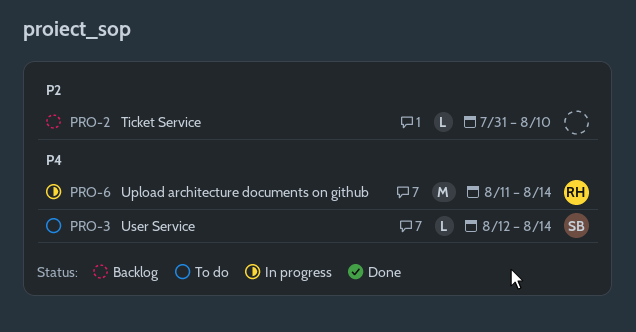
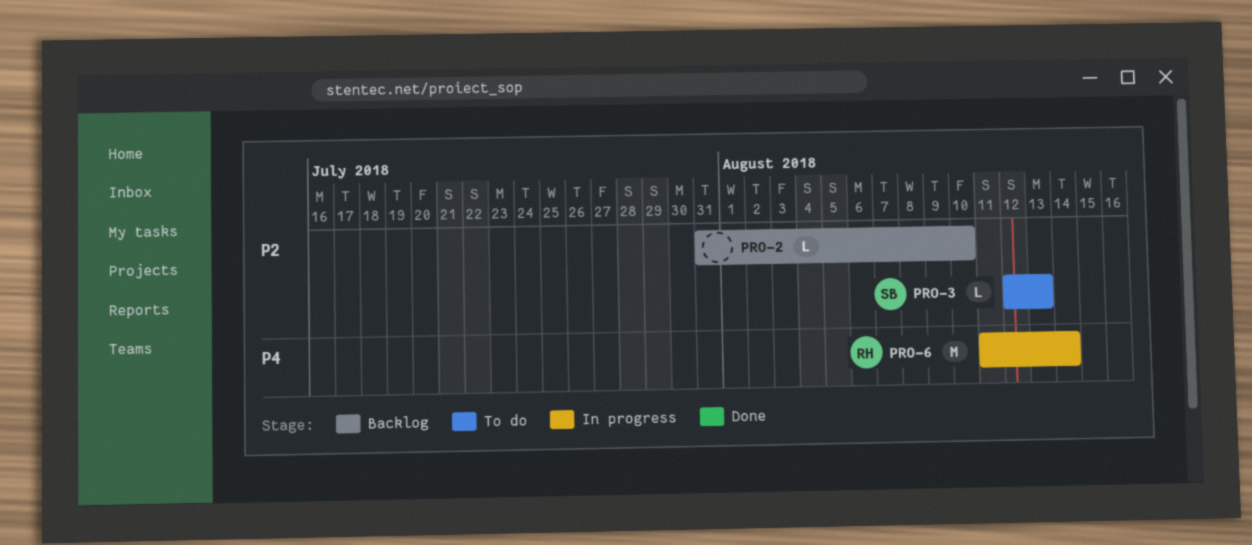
PRO-3, priority: P4 -> P2
PRO-3, due: Aug 14 -> Aug 13

